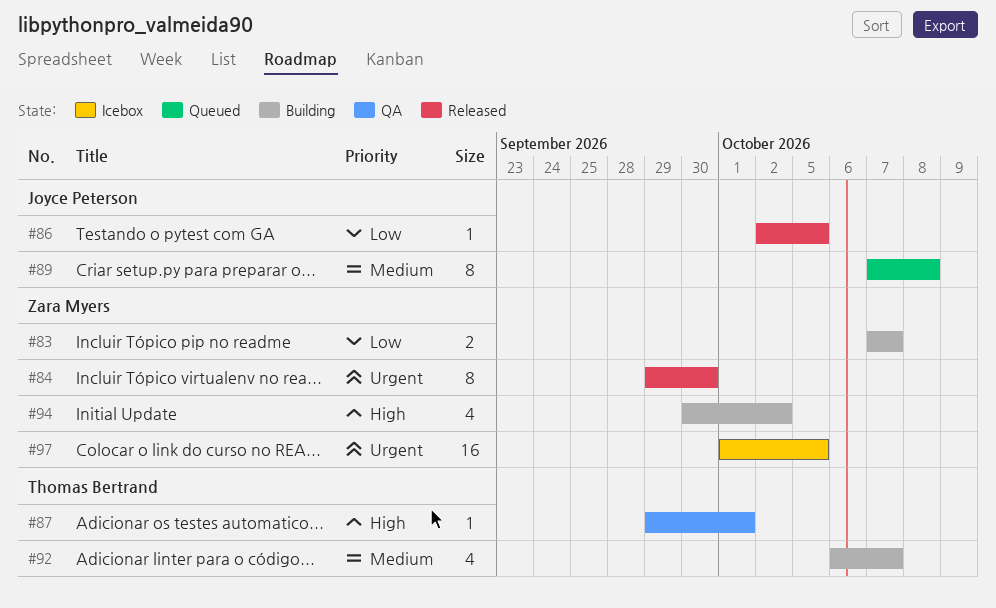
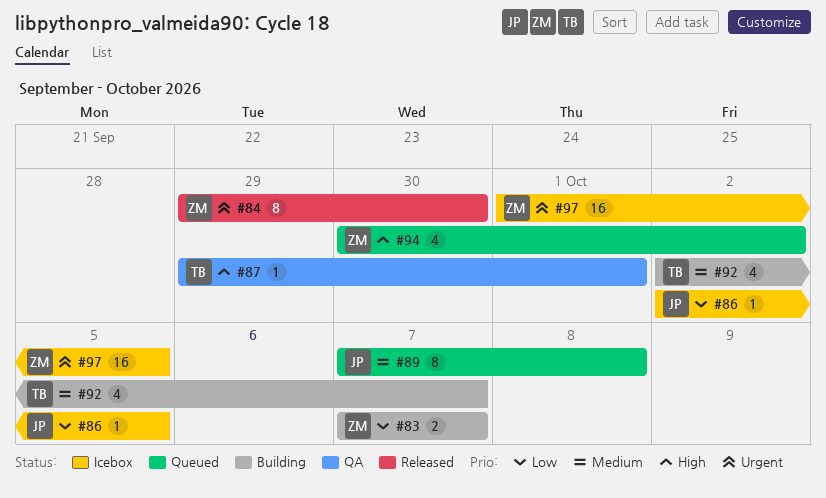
#86, status: Released -> Icebox
#92, start: Oct 6 -> Oct 2
#94, status: Building -> Queued

